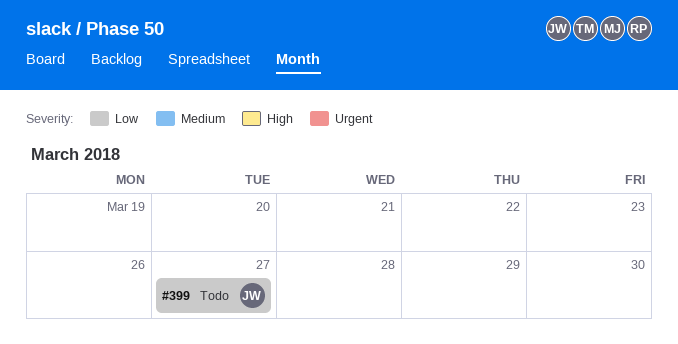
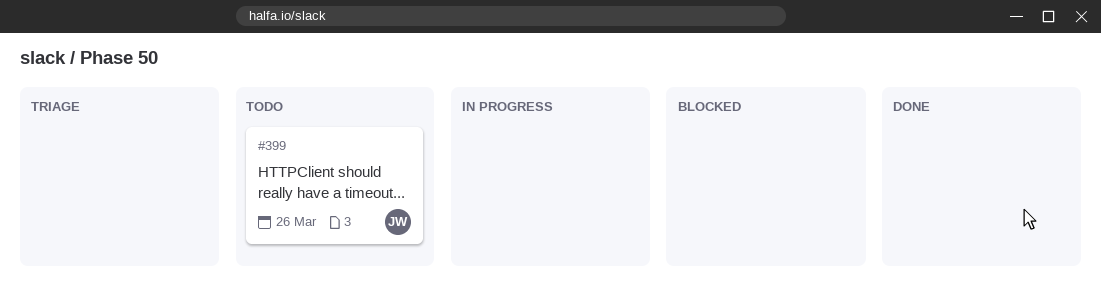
#399, due: Mar 27 -> Mar 26

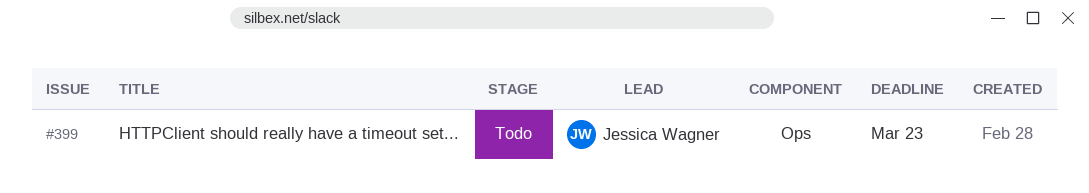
#399, due: Mar 26 -> Mar 23

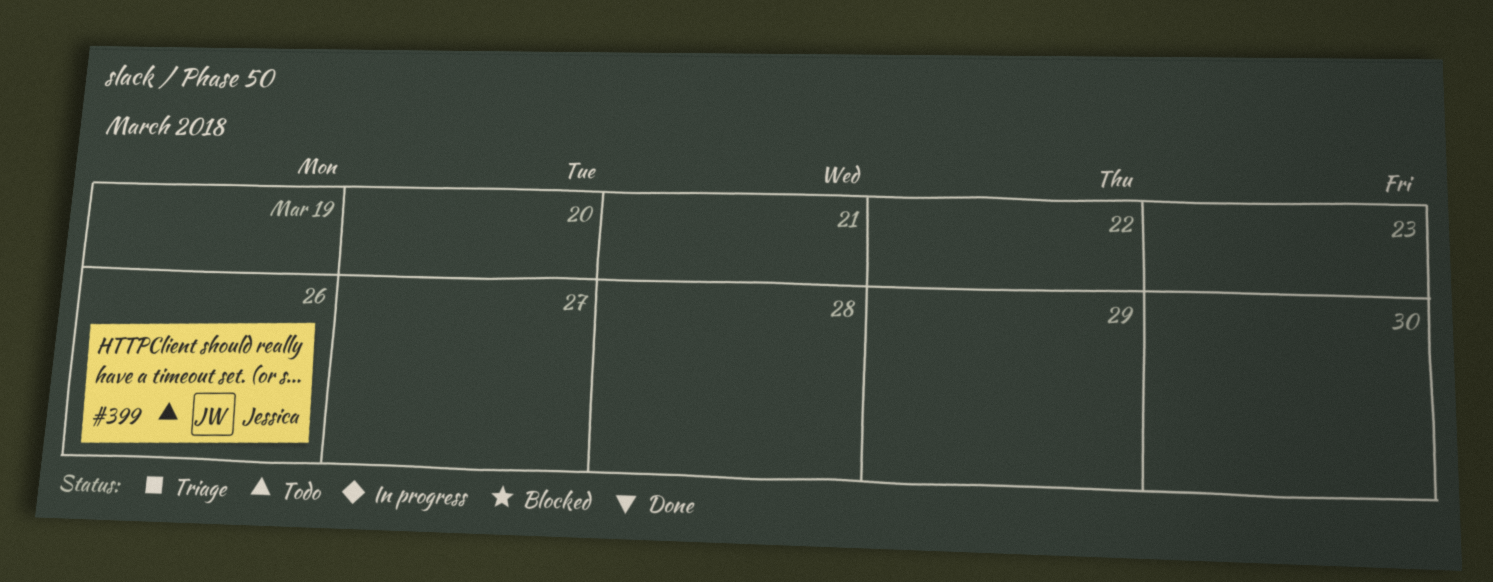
#399, due: Mar 23 -> Mar 26

